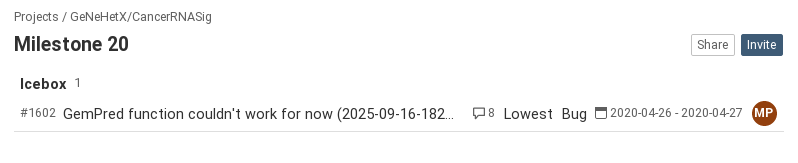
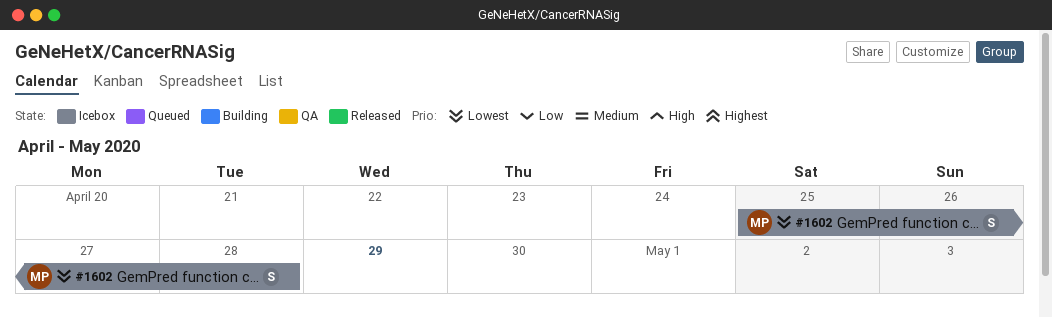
#1602, start: Apr 26 -> Apr 25
#1602, due: Apr 27 -> Apr 28

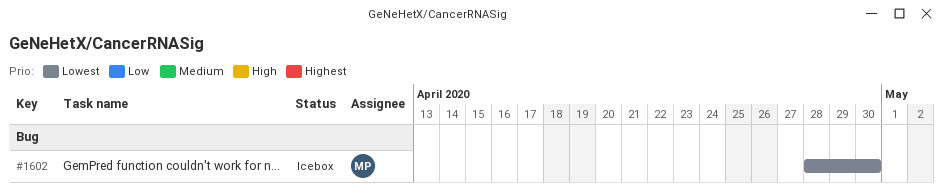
#1602, start: Apr 25 -> Apr 28
#1602, due: Apr 28 -> Apr 30

